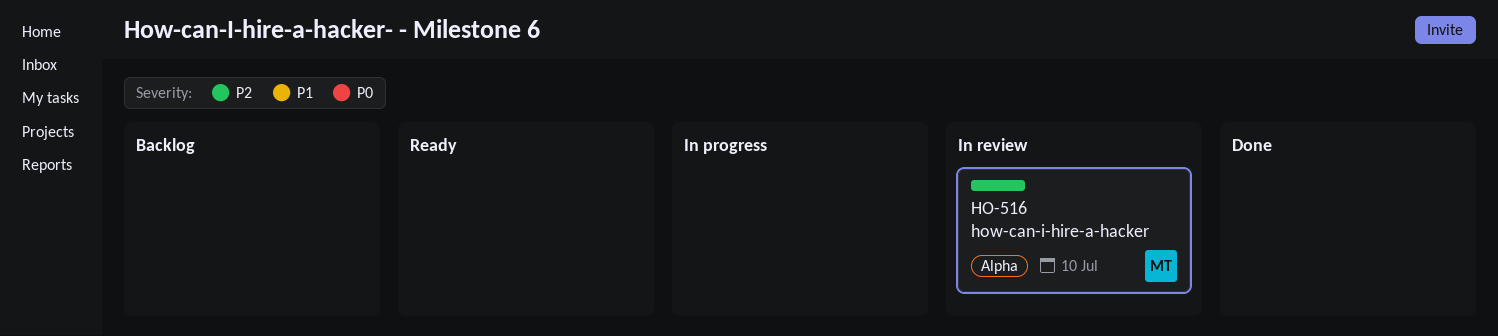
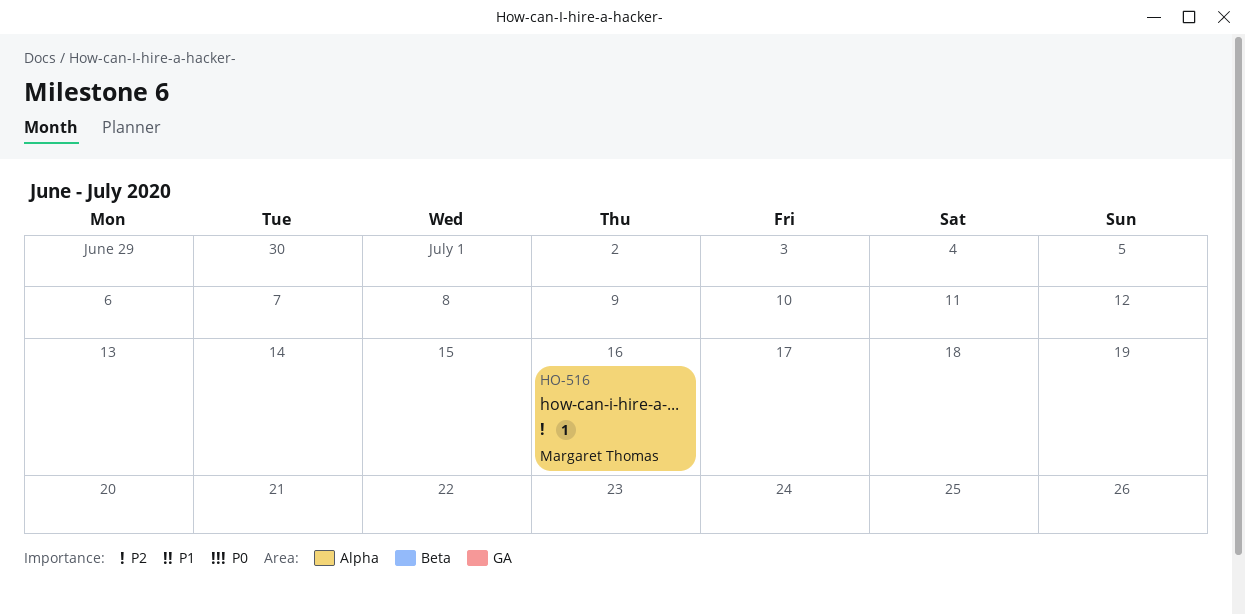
HO-516, due: Jul 10 -> Jul 16

